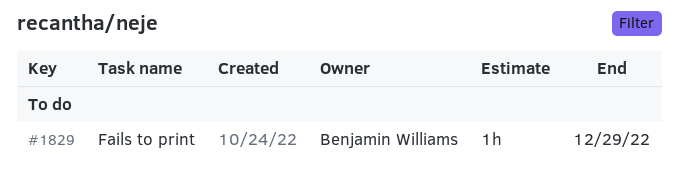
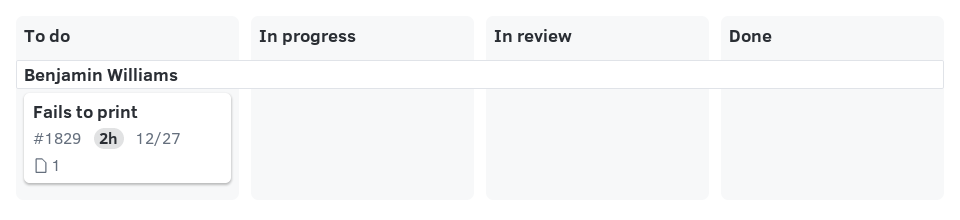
#1829, estimate: 1h -> 2h
#1829, due: Dec 29 -> Dec 27

